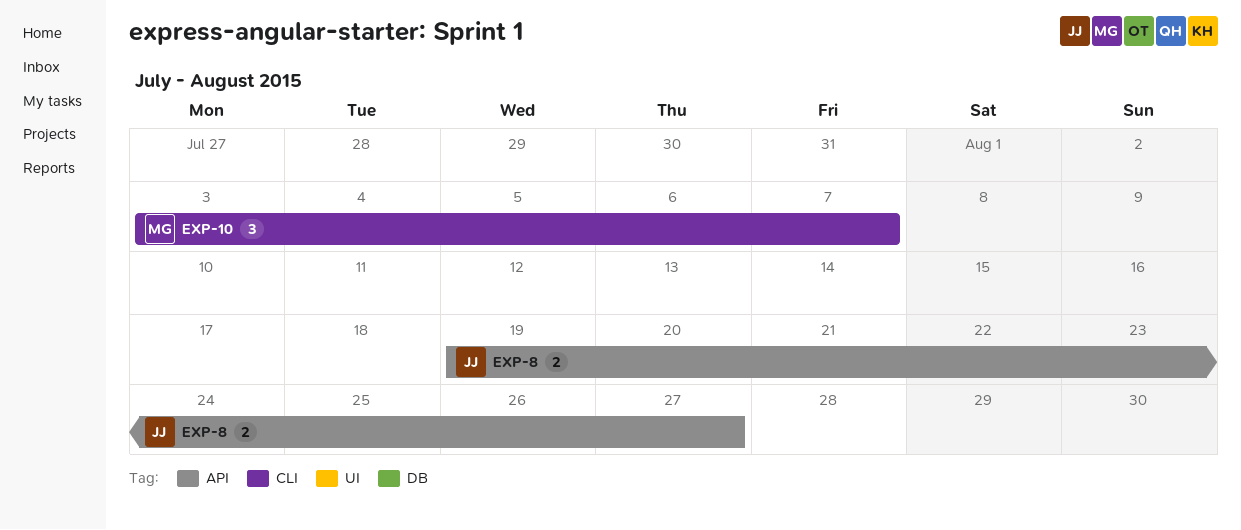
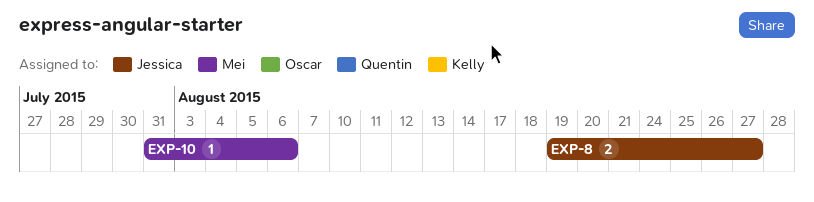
EXP-10, estimate: 3 -> 1
EXP-10, start: Aug 3 -> Jul 31
EXP-10, due: Aug 7 -> Aug 6

